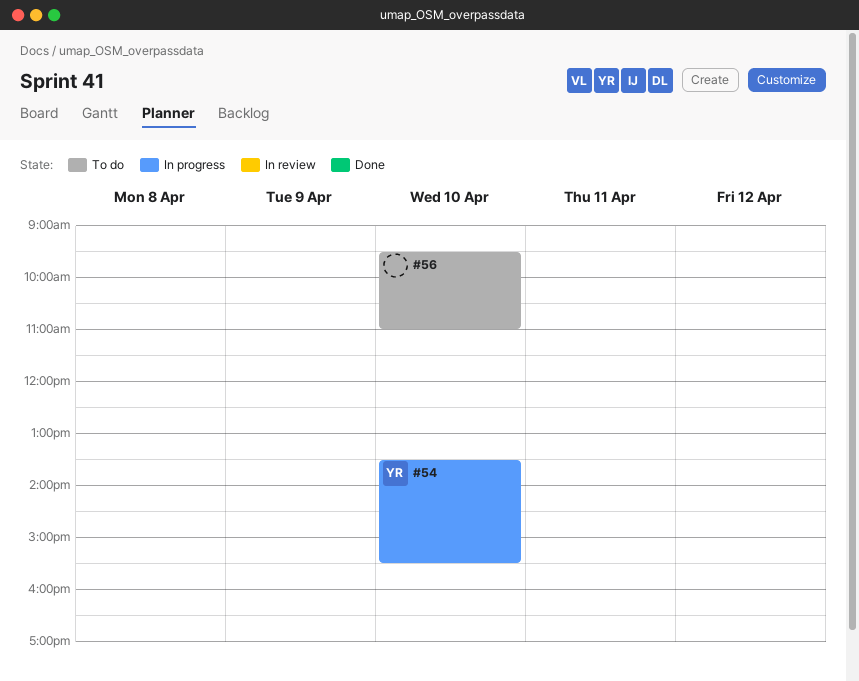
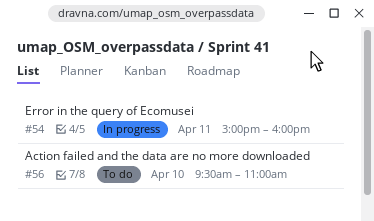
#54, day: Apr 10 -> Apr 11
#54, begins: 13:30 -> 15:00
#54, ends: 15:30 -> 16:00

